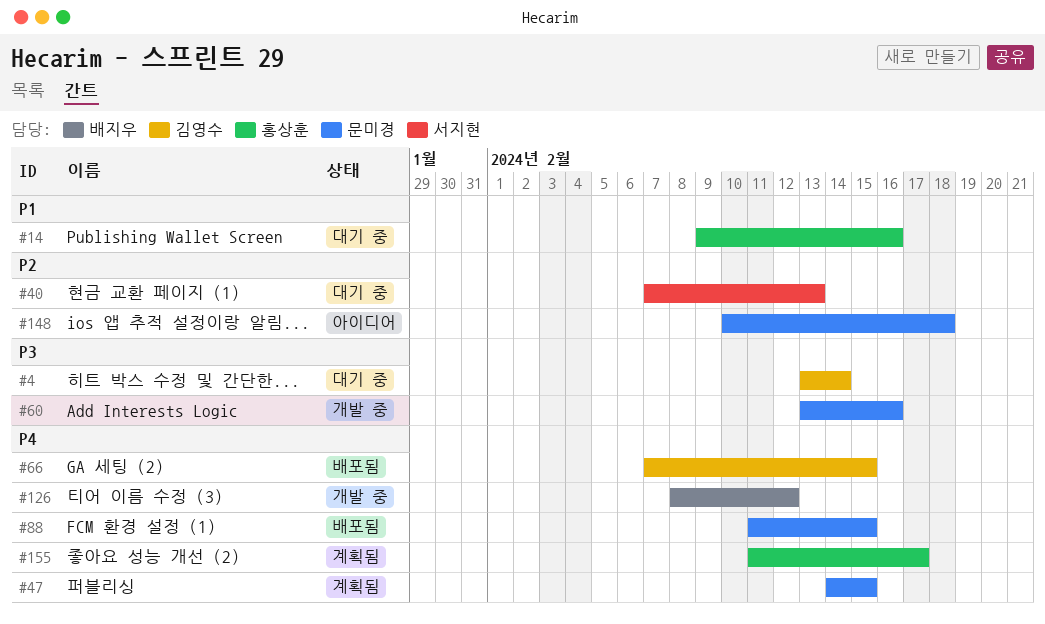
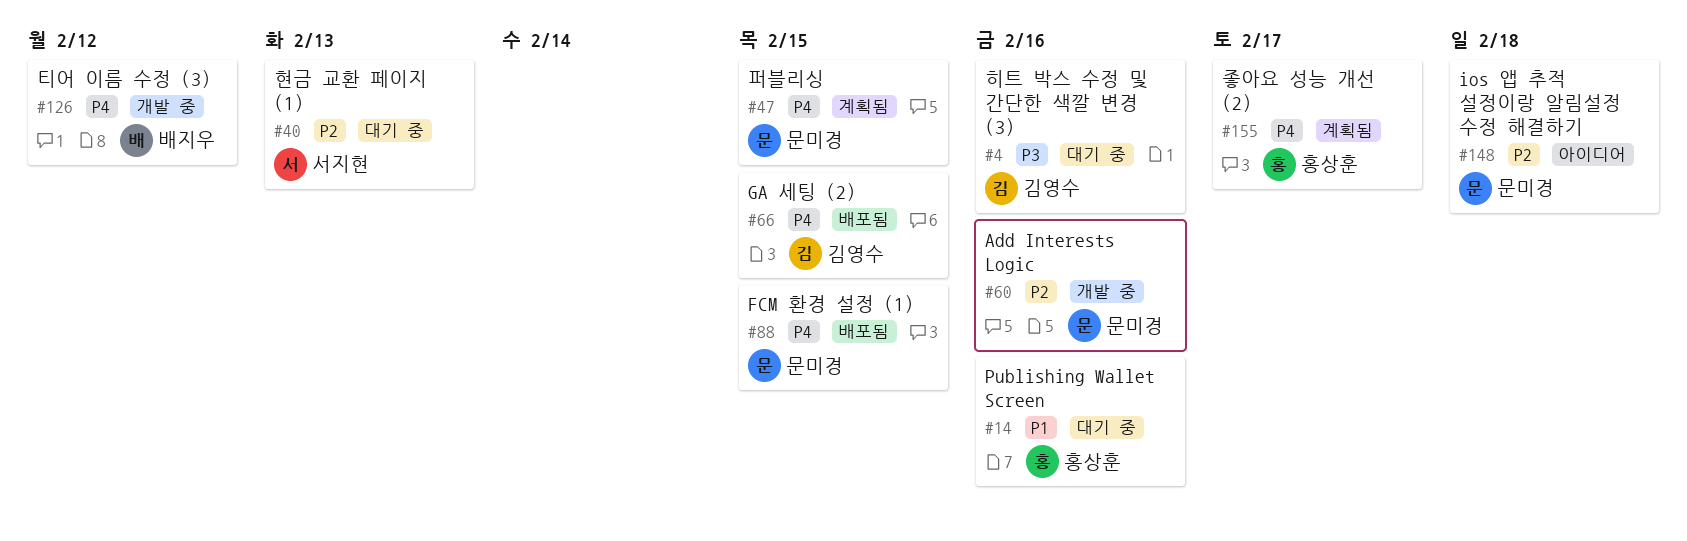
#4, due: Feb 14 -> Feb 16
#60, priority: P3 -> P2

